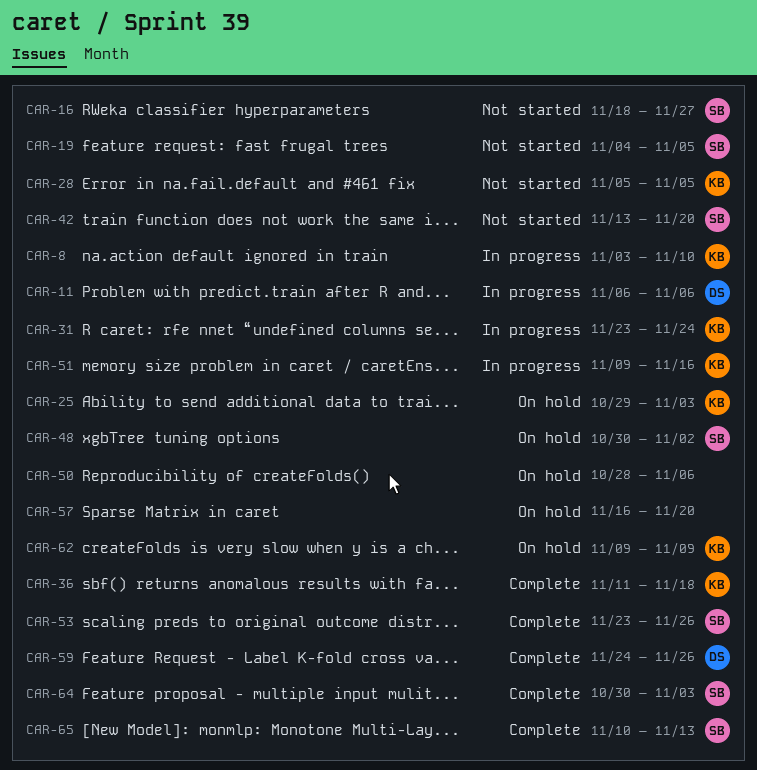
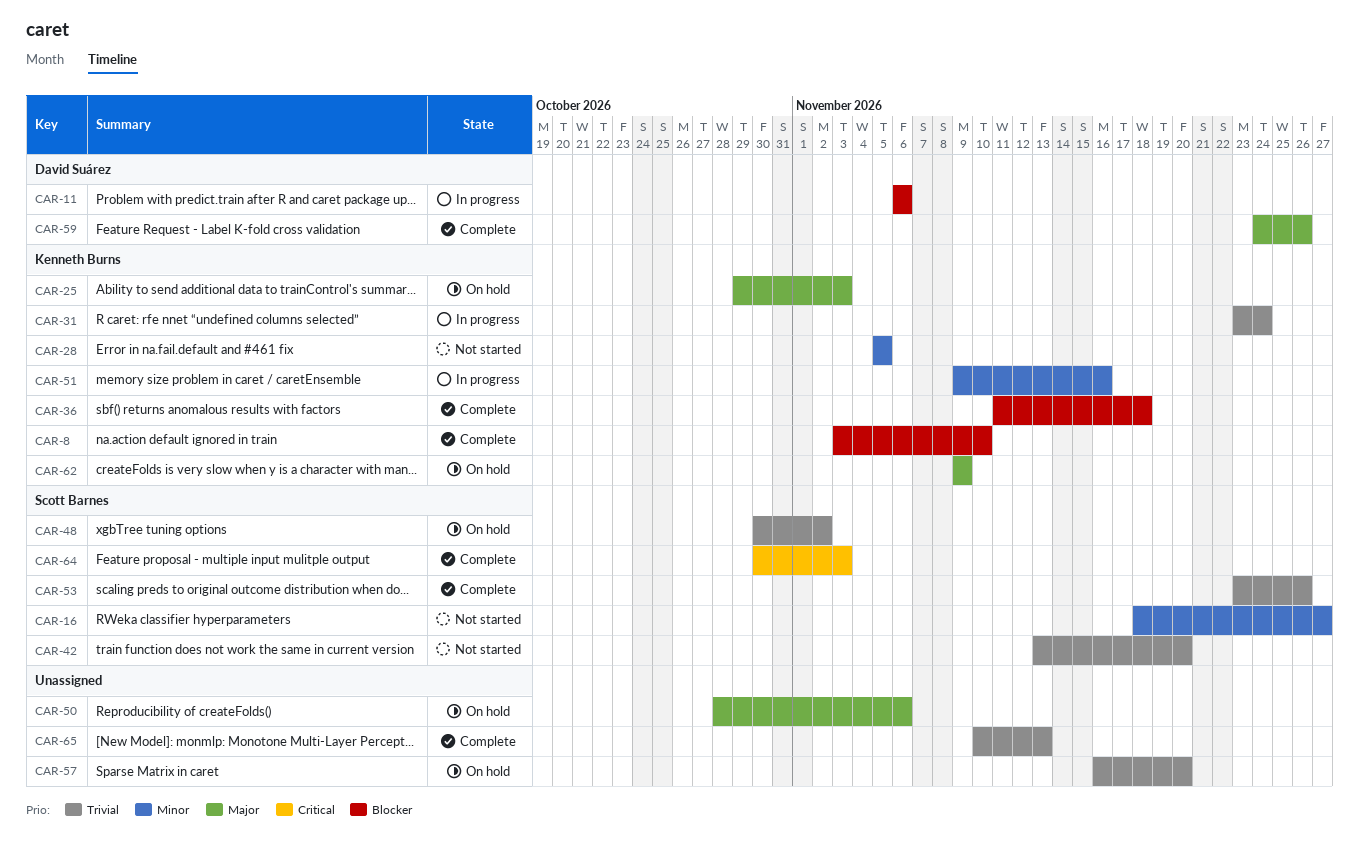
CAR-8, status: In progress -> Complete
CAR-19: present -> none
CAR-65, owner: Scott Barnes -> none

